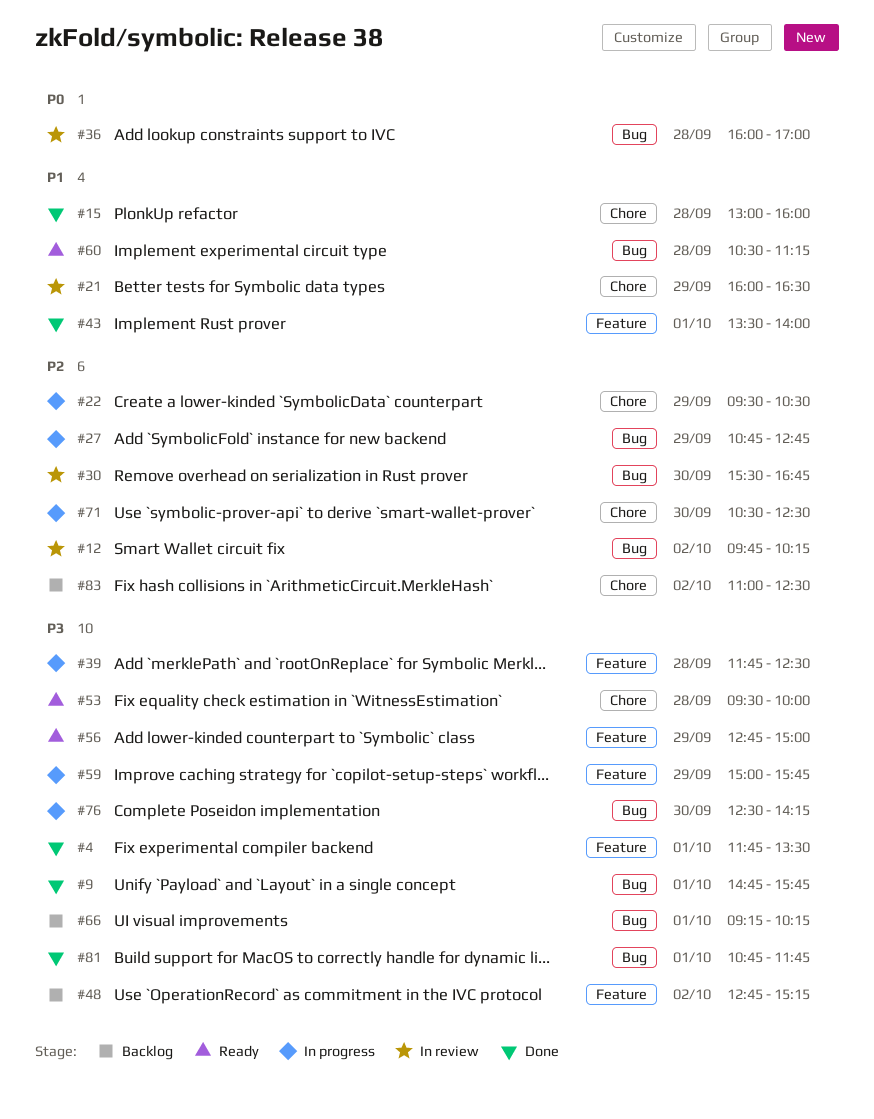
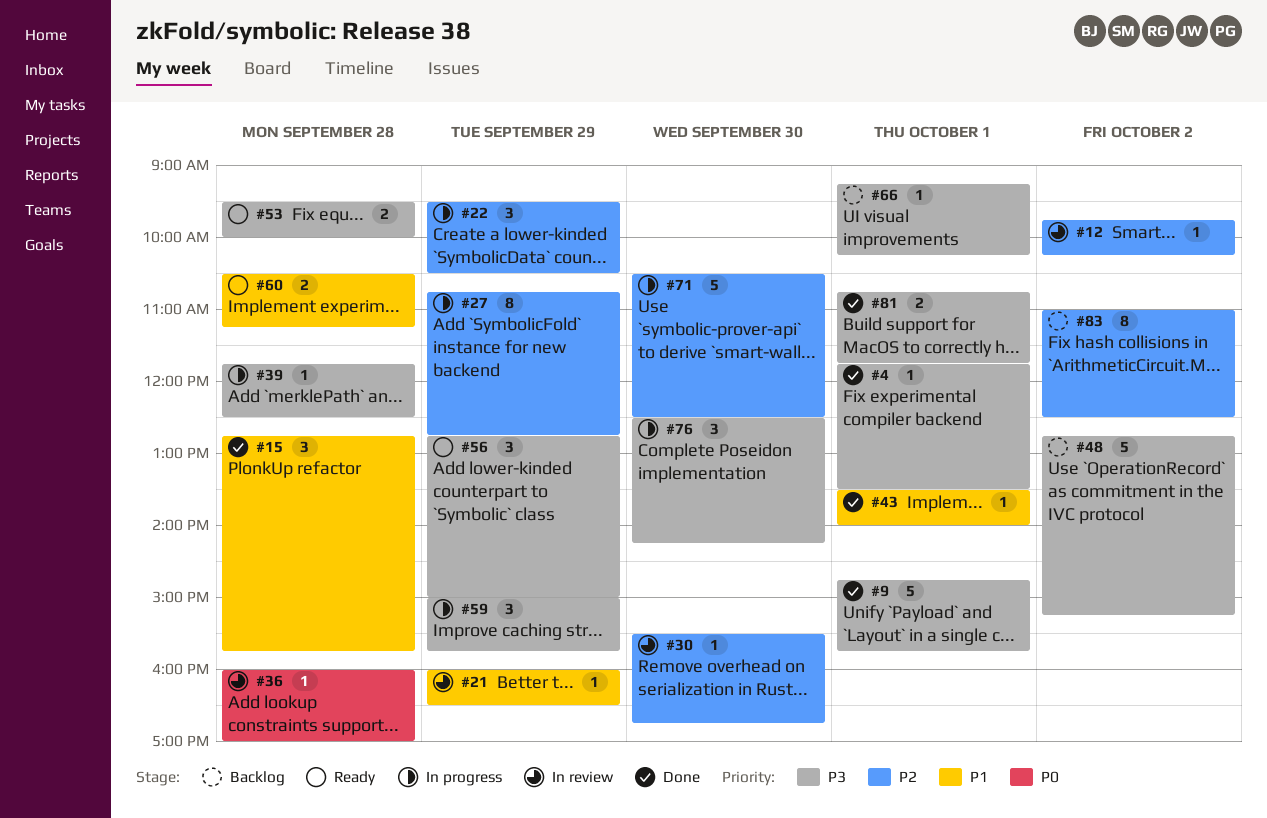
#15, begins: 13:00 -> 12:45
#15, ends: 16:00 -> 15:45

